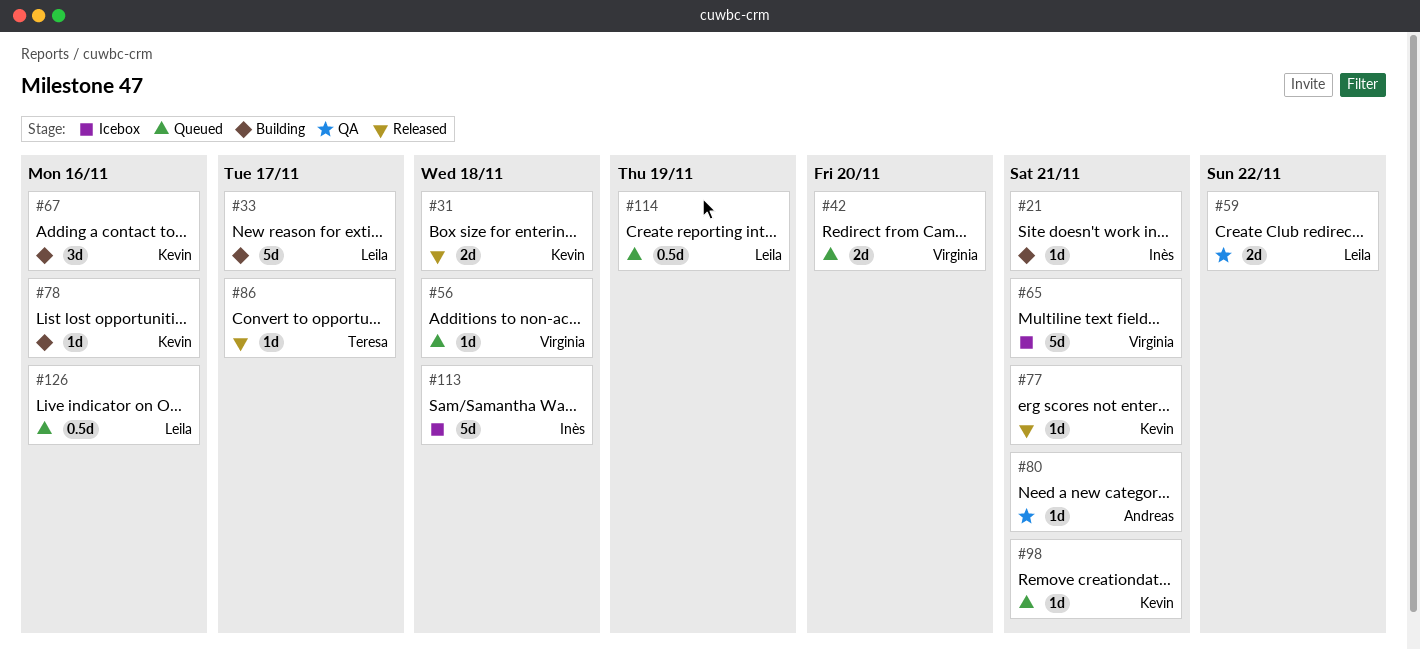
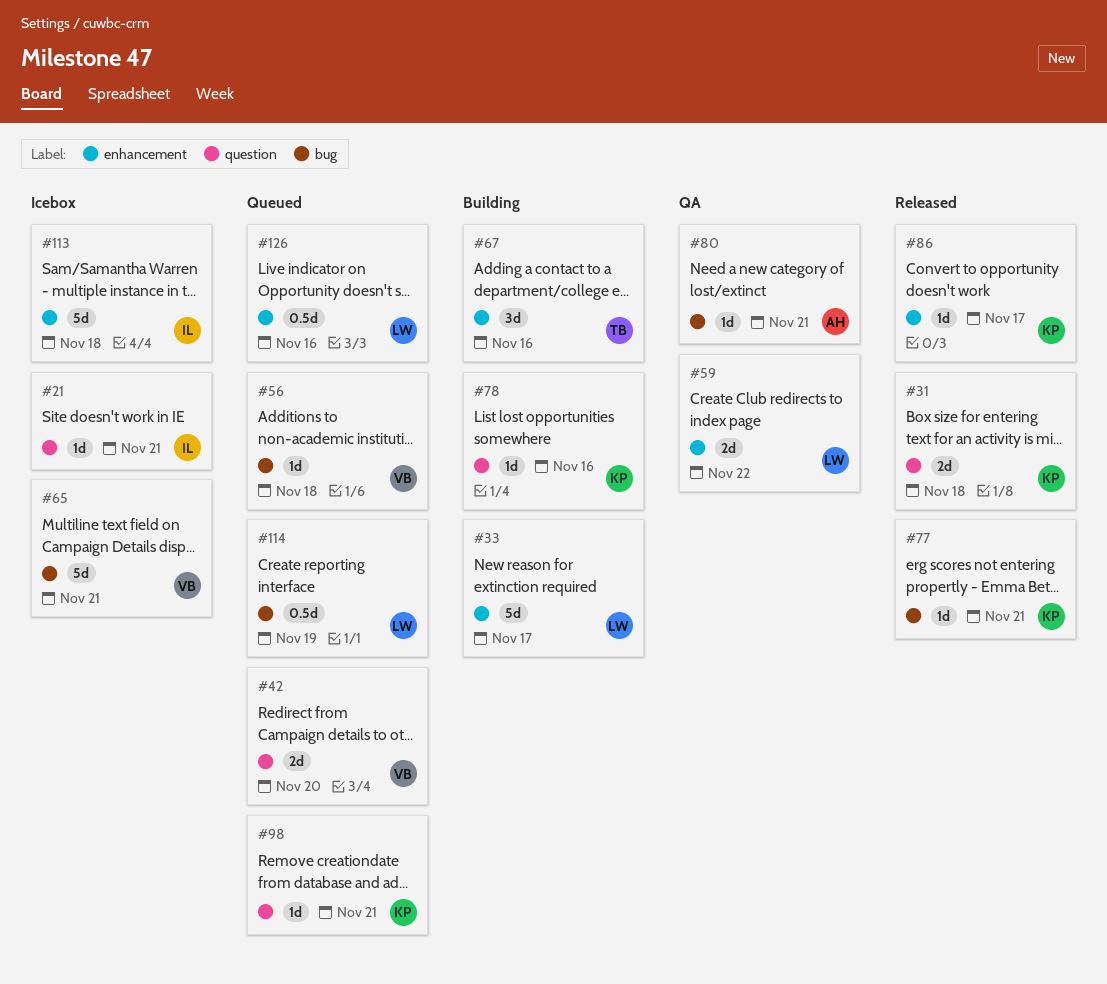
#21, status: Building -> Icebox
#67, owner: Kevin -> Teresa
#86, owner: Teresa -> Kevin

